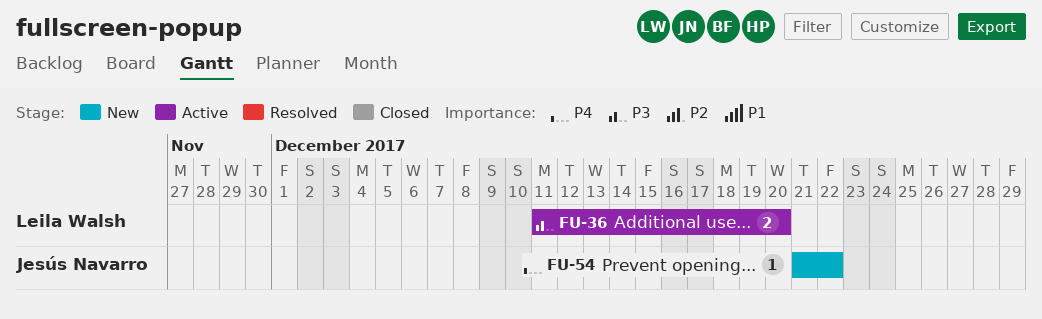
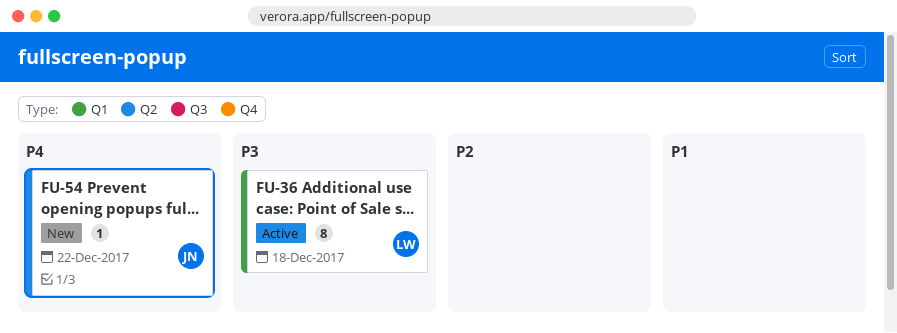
FU-36, estimate: 2 -> 8
FU-36, due: Dec 20 -> Dec 18

